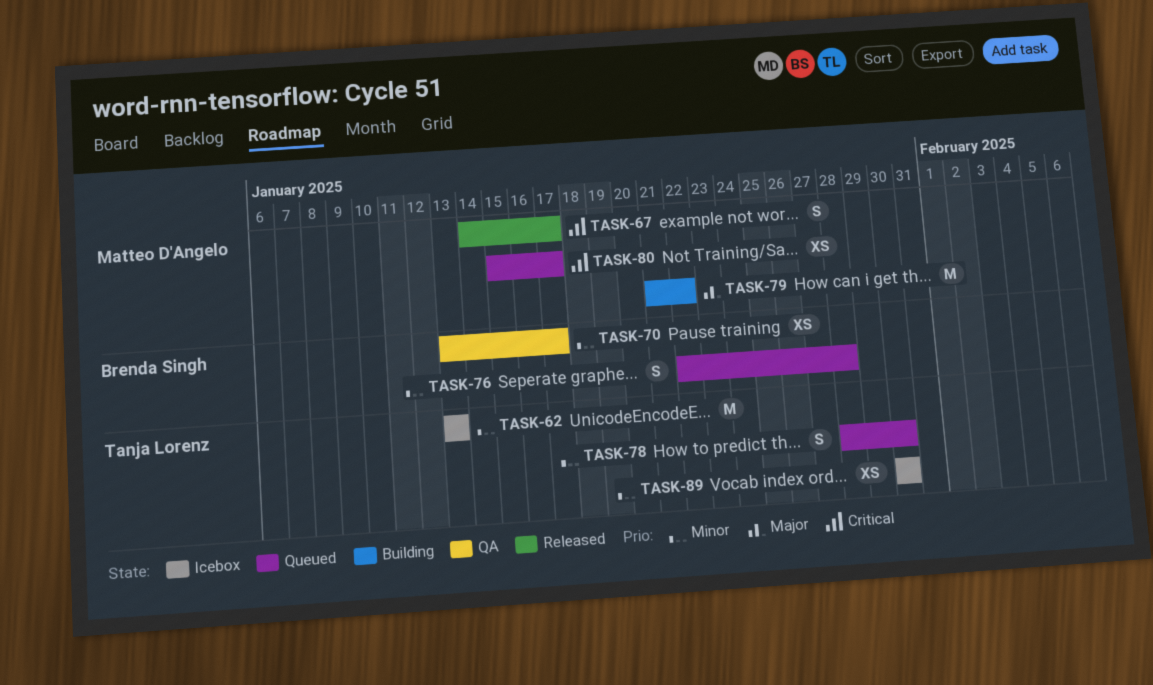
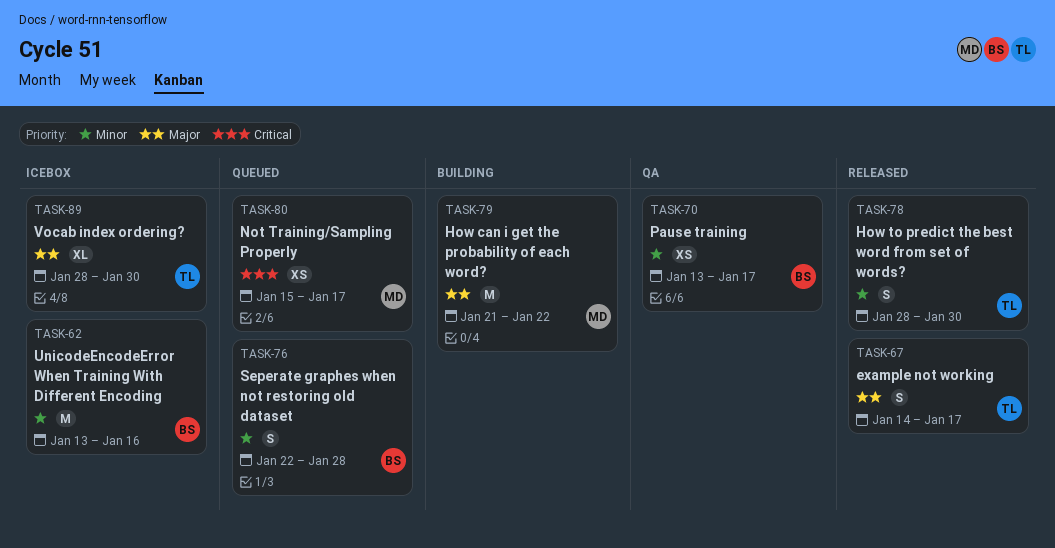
TASK-62, owner: Tanja Lorenz -> Brenda Singh
TASK-62, due: Jan 13 -> Jan 16
TASK-67, owner: Matteo D'Angelo -> Tanja Lorenz
TASK-67, priority: Critical -> Major
TASK-78, status: Queued -> Released
TASK-89, priority: Minor -> Major
TASK-89, estimate: XS -> XL
TASK-89, start: Jan 30 -> Jan 28

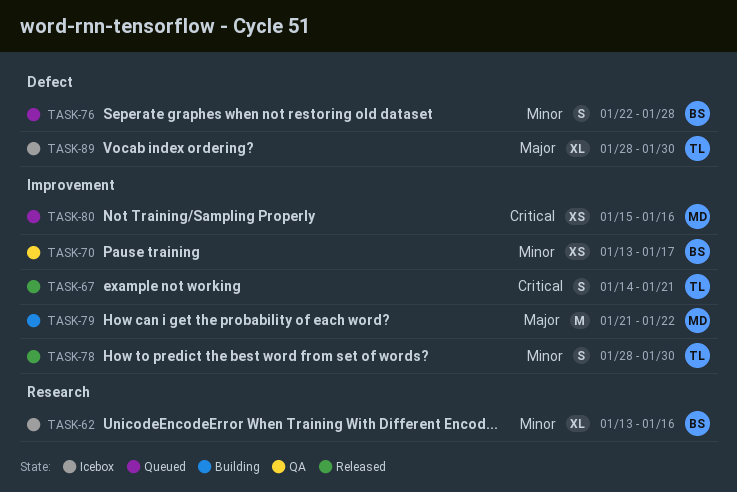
TASK-62, estimate: M -> XL
TASK-67, priority: Major -> Critical
TASK-67, due: Jan 17 -> Jan 21
TASK-80, due: Jan 17 -> Jan 16

